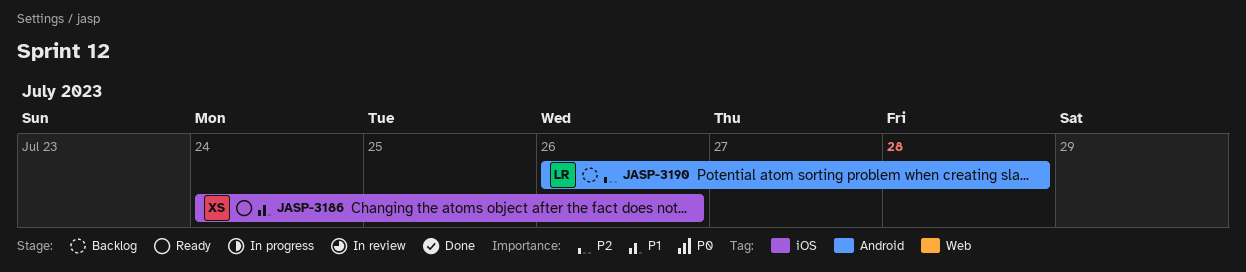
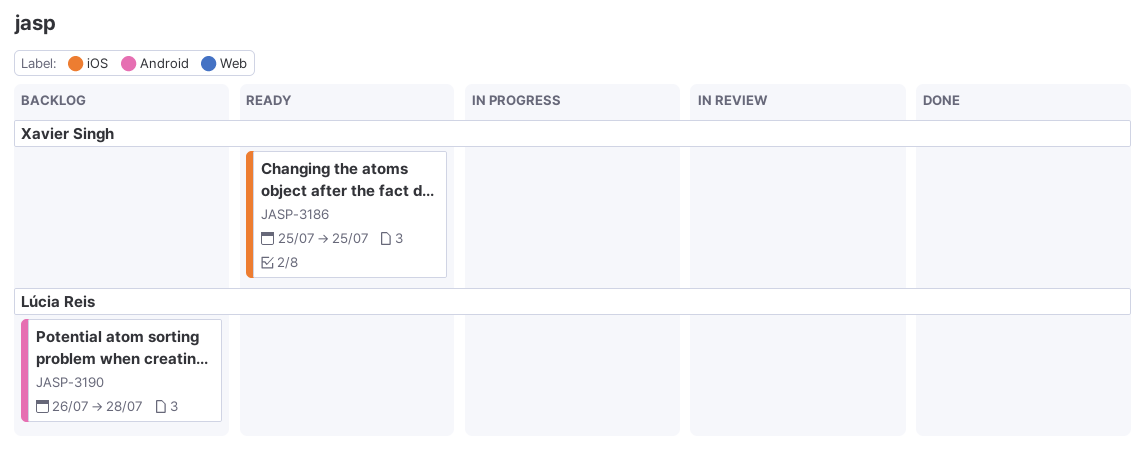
JASP-3186, start: Jul 24 -> Jul 25
JASP-3186, due: Jul 26 -> Jul 25

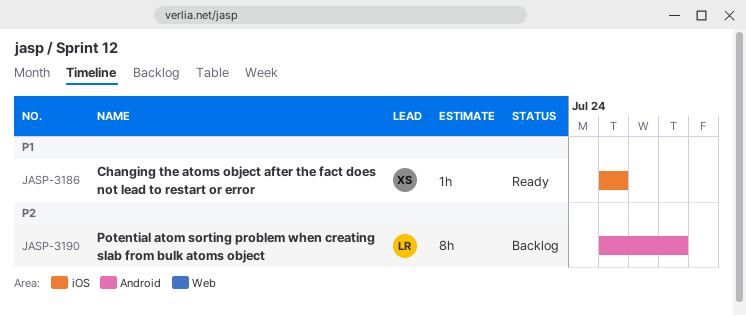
JASP-3190, start: Jul 26 -> Jul 25
JASP-3190, due: Jul 28 -> Jul 27

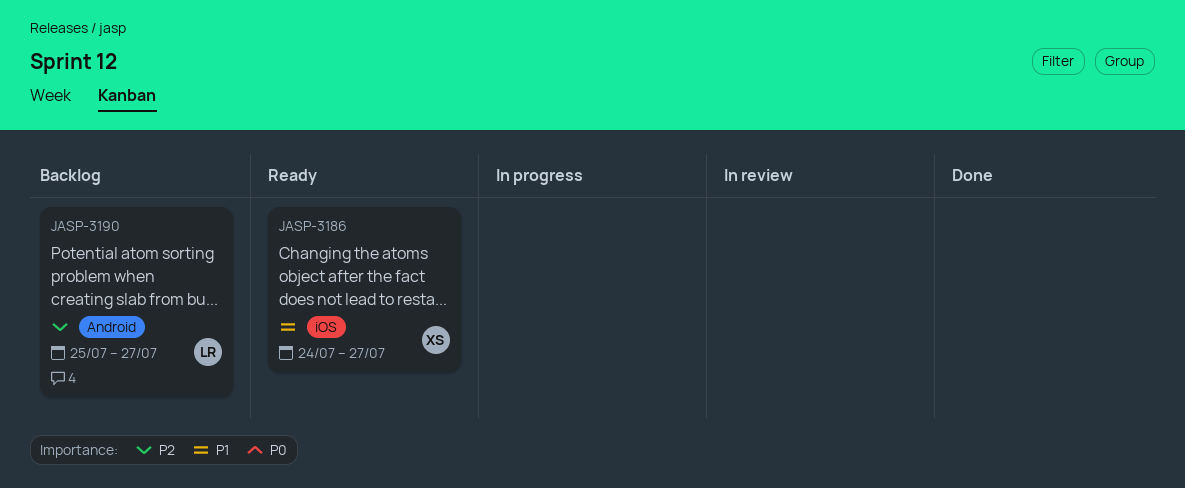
JASP-3186, start: Jul 25 -> Jul 24
JASP-3186, due: Jul 25 -> Jul 27

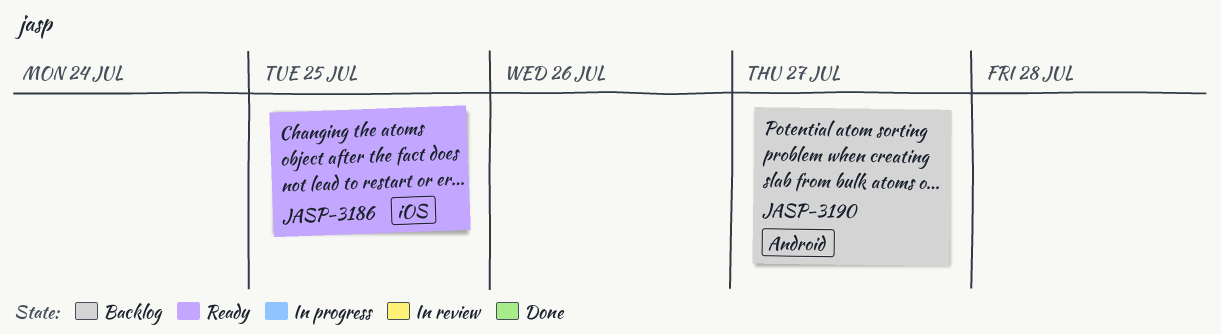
JASP-3186, due: Jul 27 -> Jul 25

